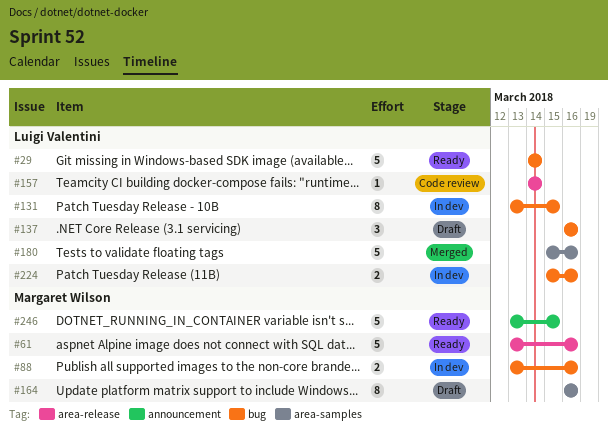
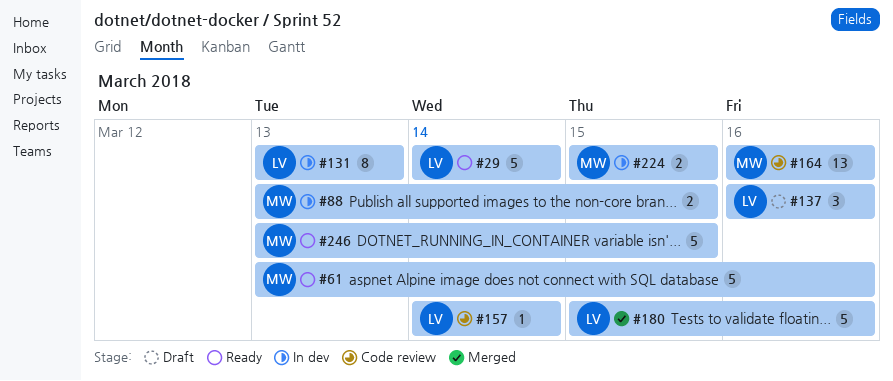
#88, due: Mar 16 -> Mar 15
#131, due: Mar 15 -> Mar 13
#164, status: Draft -> Code review
#164, estimate: 8 -> 13
#224, owner: Luigi Valentini -> Margaret Wilson
#224, due: Mar 16 -> Mar 15

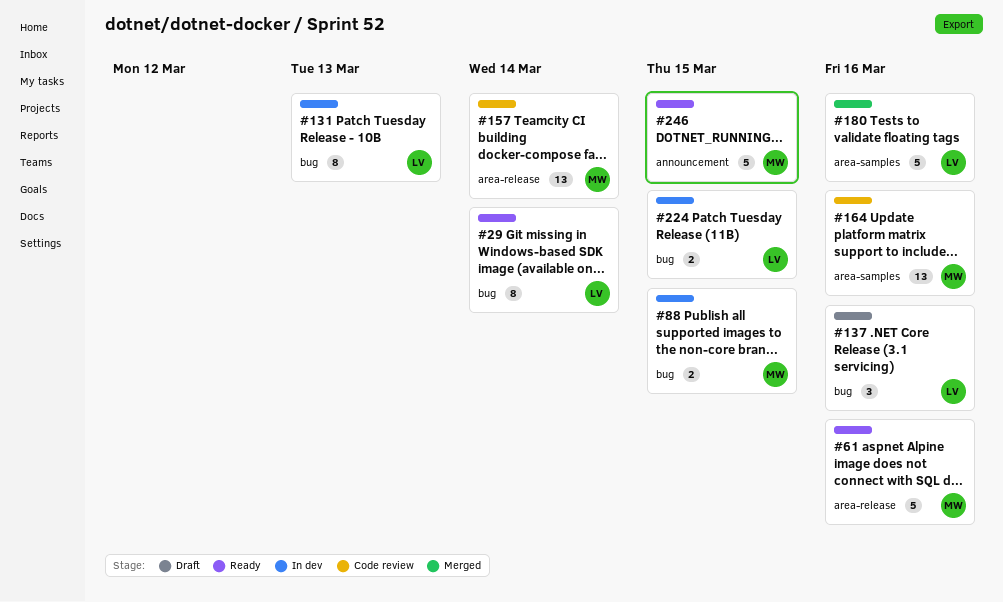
#29, estimate: 5 -> 8
#157, owner: LV -> MW
#157, estimate: 1 -> 13
#224, owner: MW -> LV

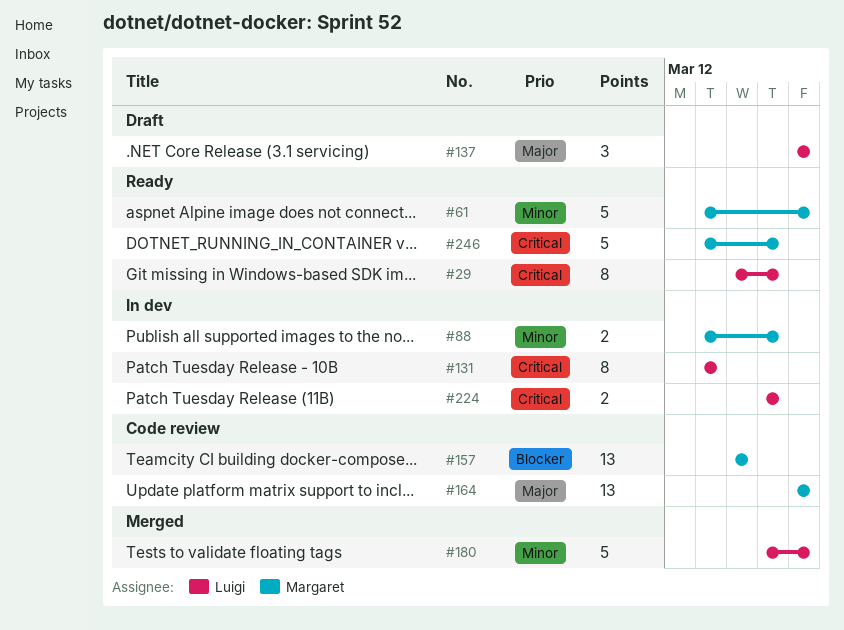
#29, due: Mar 14 -> Mar 15

